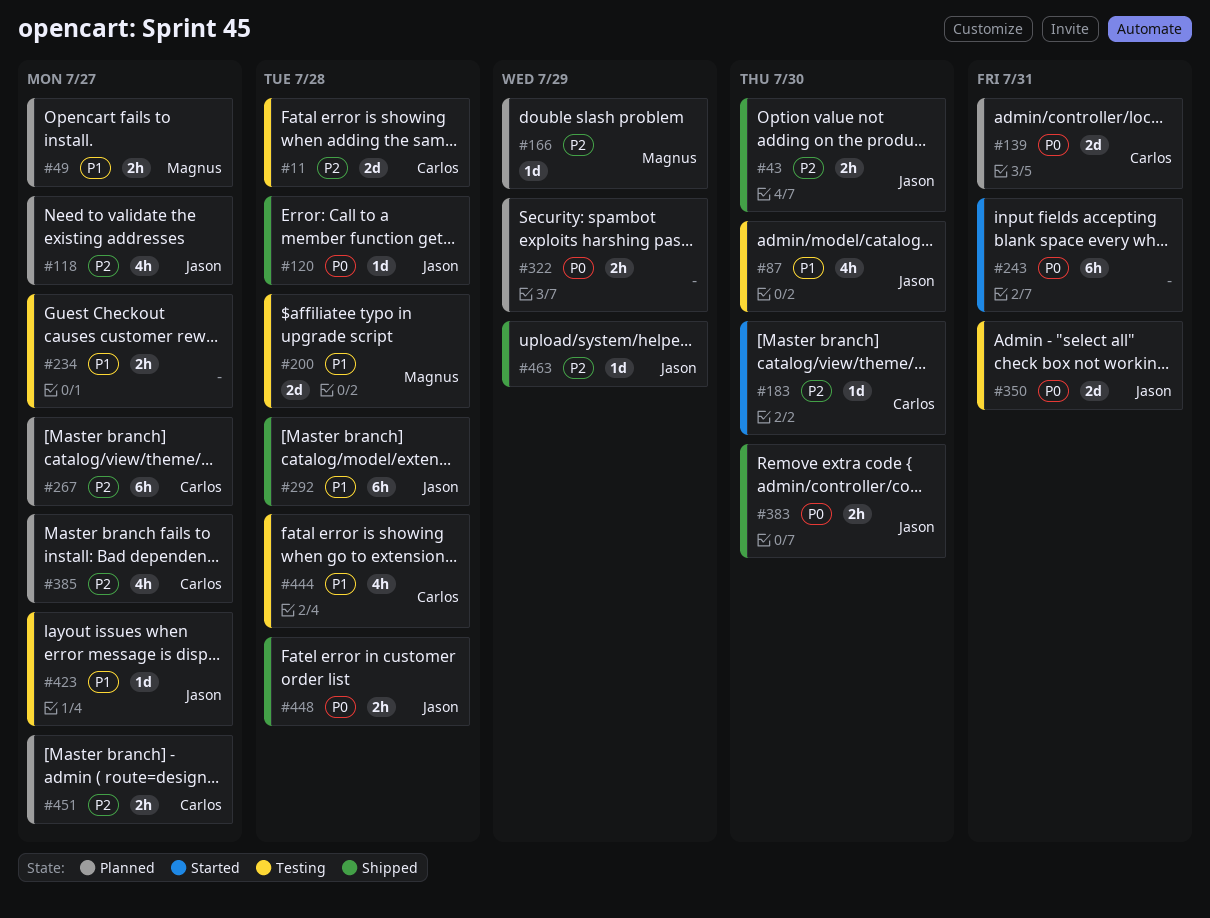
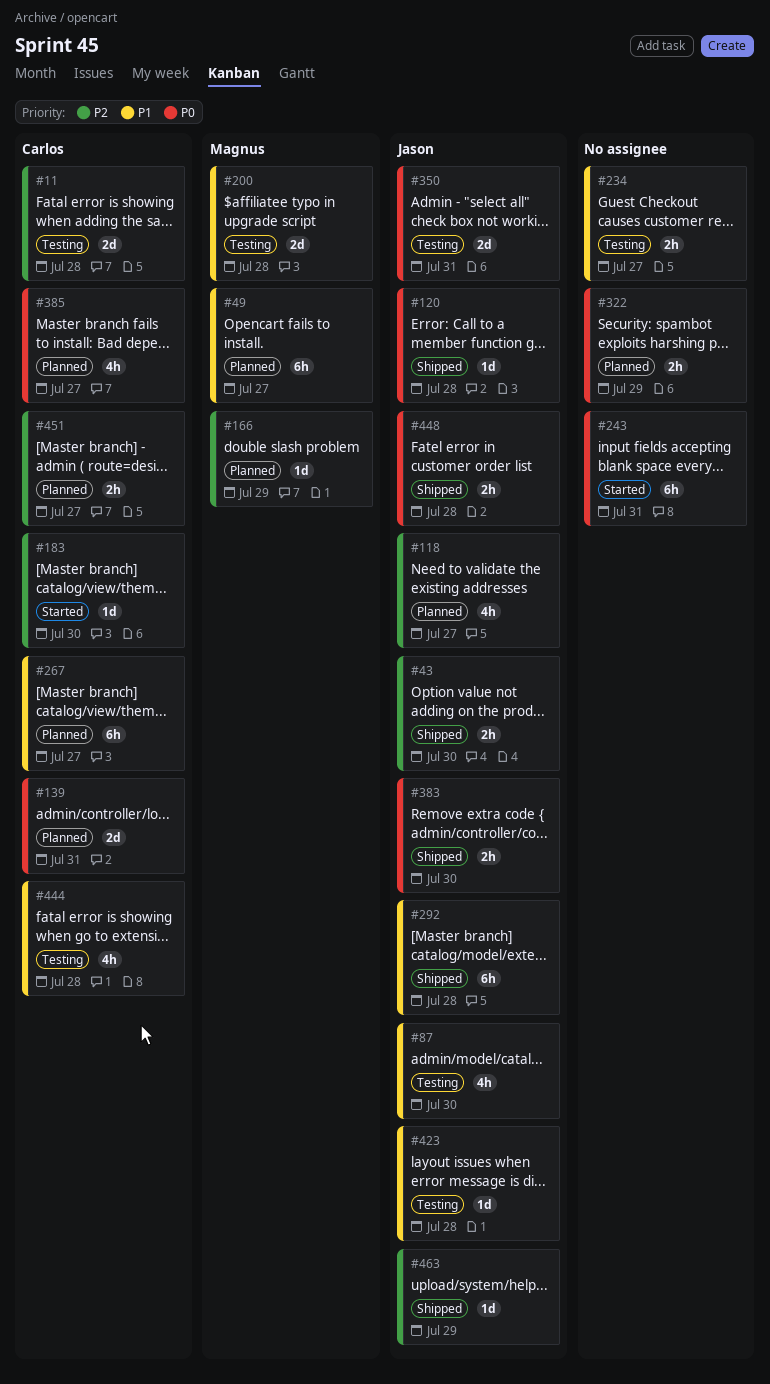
#49, estimate: 2h -> 6h
#267, priority: P2 -> P1
#385, priority: P2 -> P0
#423, due: Jul 27 -> Jul 28

